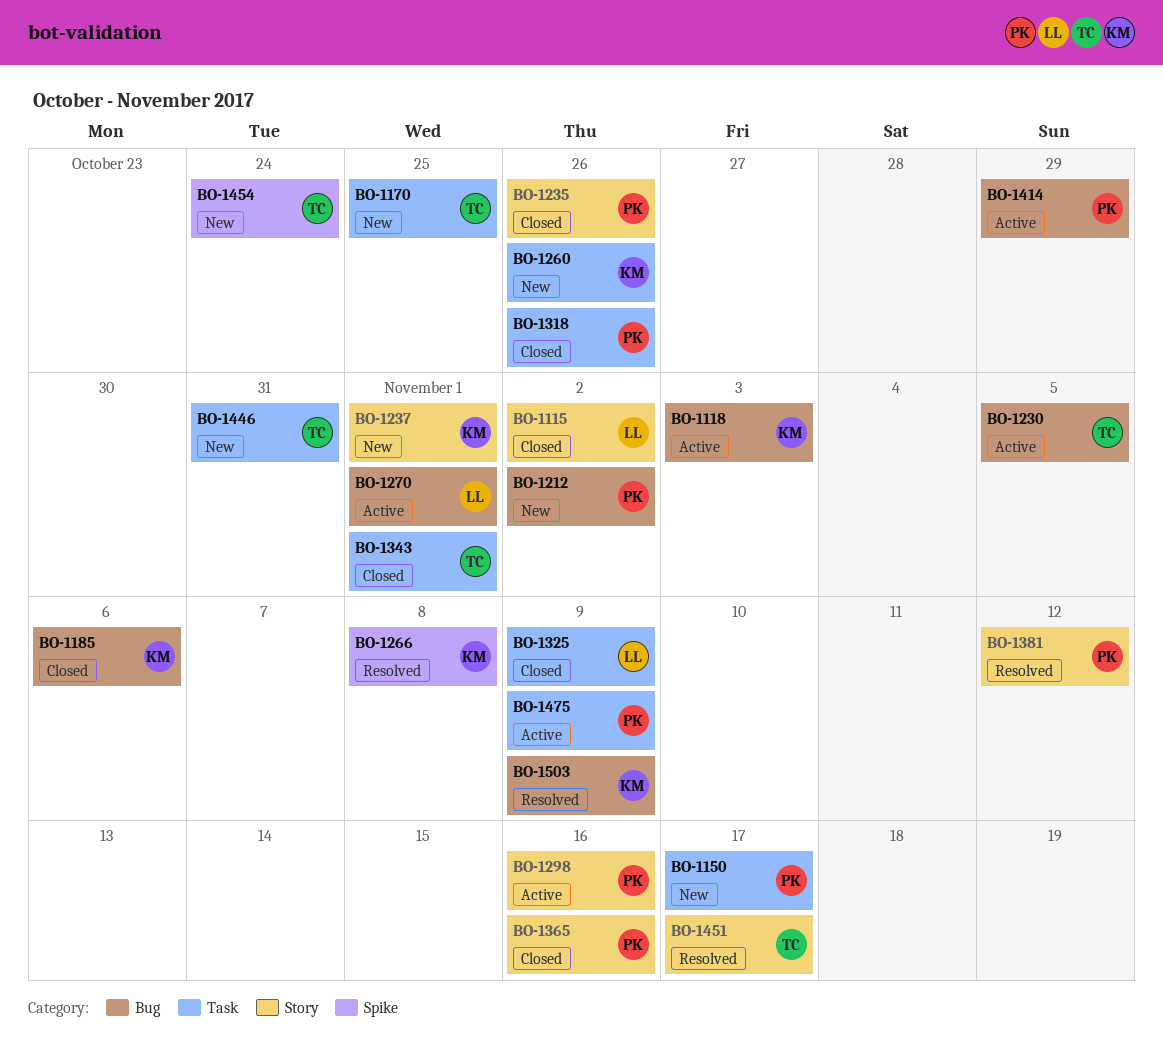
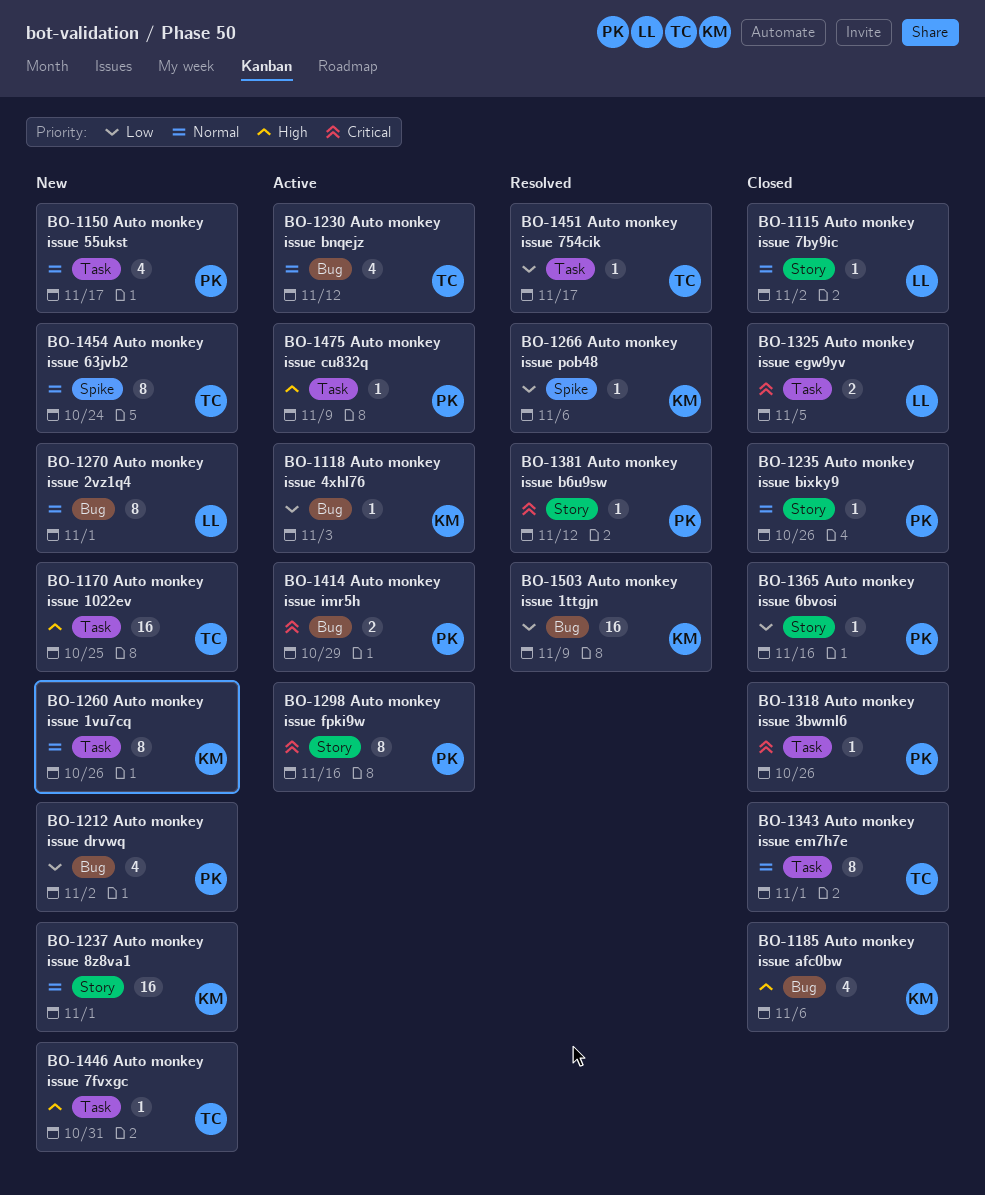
BO-1230, due: Nov 5 -> Nov 12
BO-1266, due: Nov 8 -> Nov 6
BO-1270, status: Active -> New
BO-1325, due: Nov 9 -> Nov 5
BO-1451, label: Story -> Task

